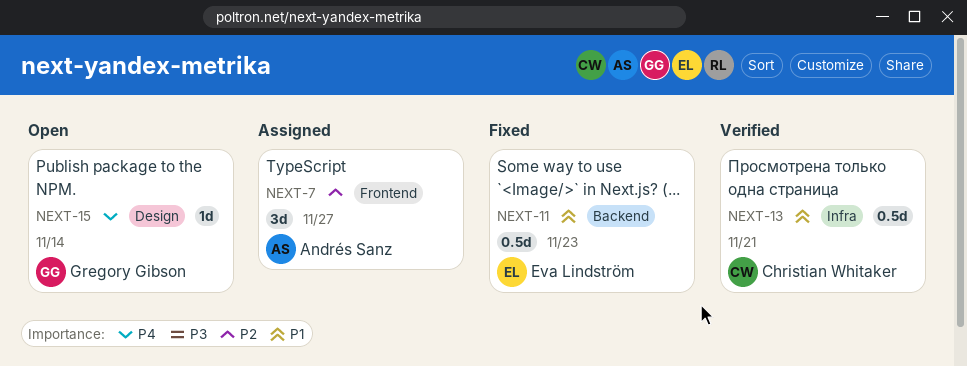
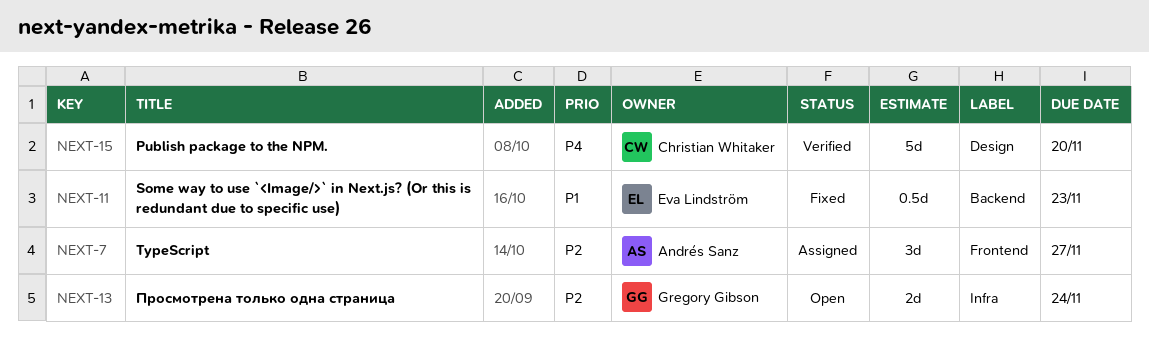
NEXT-13, status: Verified -> Open
NEXT-13, owner: Christian Whitaker -> Gregory Gibson
NEXT-13, priority: P1 -> P2
NEXT-13, estimate: 0.5d -> 2d
NEXT-13, due: Nov 21 -> Nov 24
NEXT-15, status: Open -> Verified
NEXT-15, owner: Gregory Gibson -> Christian Whitaker
NEXT-15, estimate: 1d -> 5d
NEXT-15, due: Nov 14 -> Nov 20

